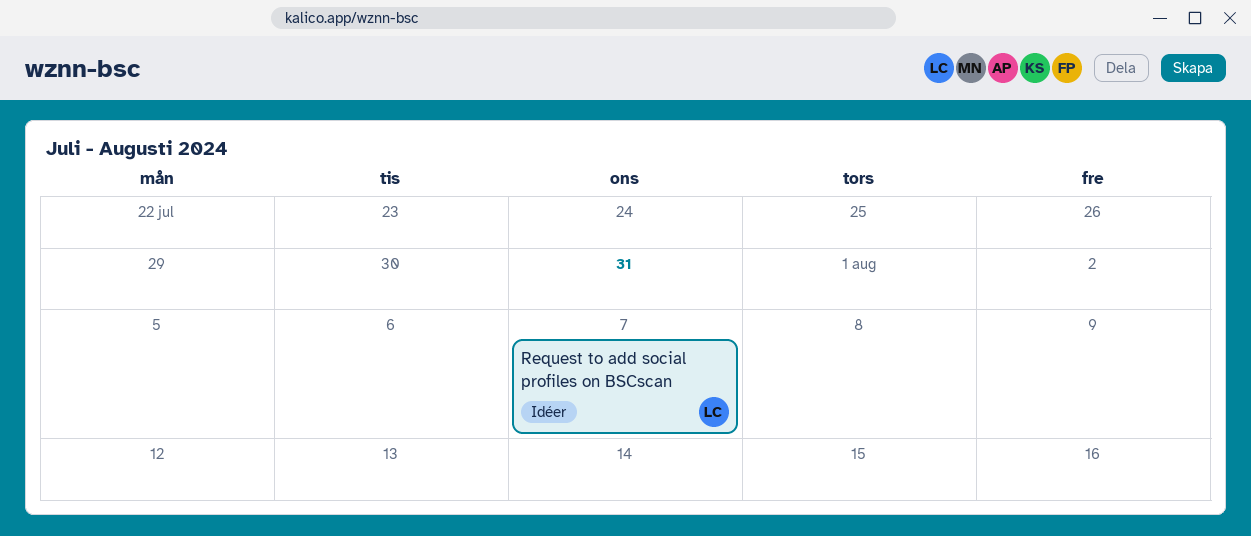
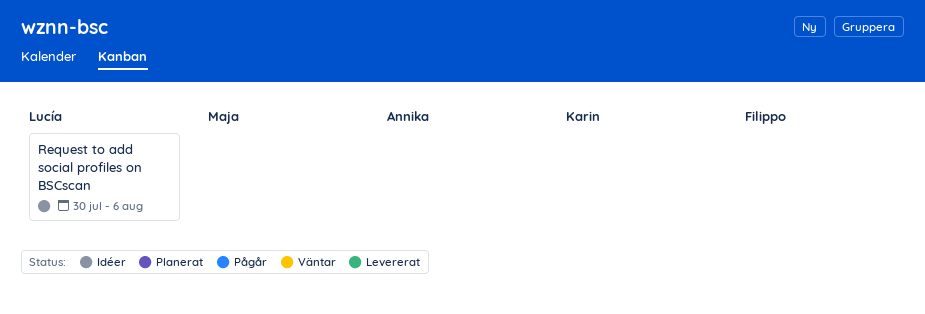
Request to add social profiles on BSCscan, due: Aug 7 -> Aug 6

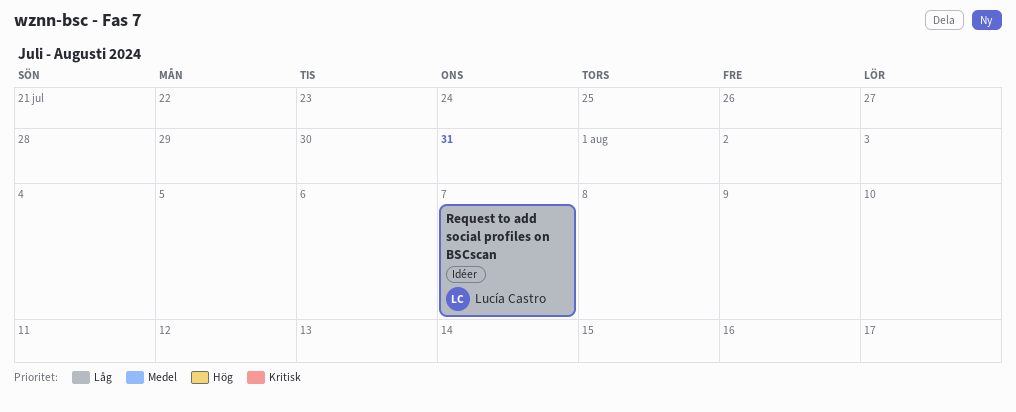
Request to add social profiles on BSCscan, due: Aug 6 -> Aug 7

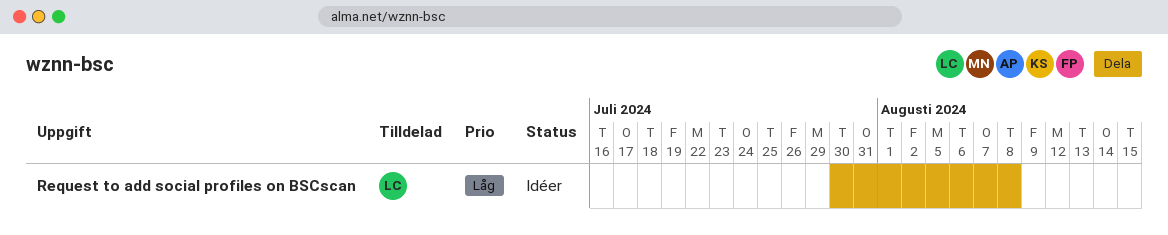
Request to add social profiles on BSCscan, due: Aug 7 -> Aug 8

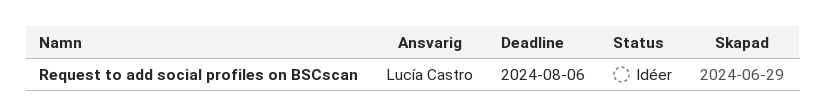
Request to add social profiles on BSCscan, due: Aug 8 -> Aug 6

